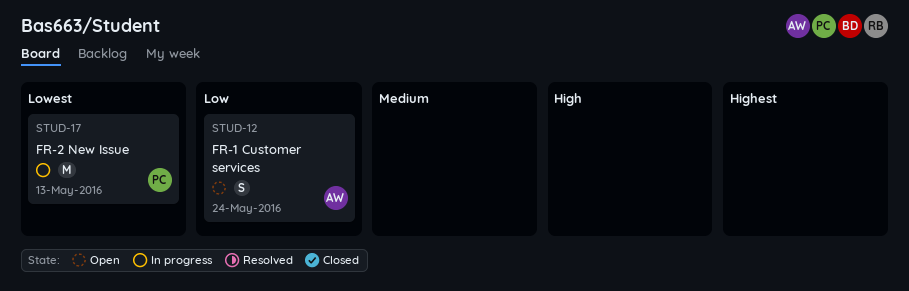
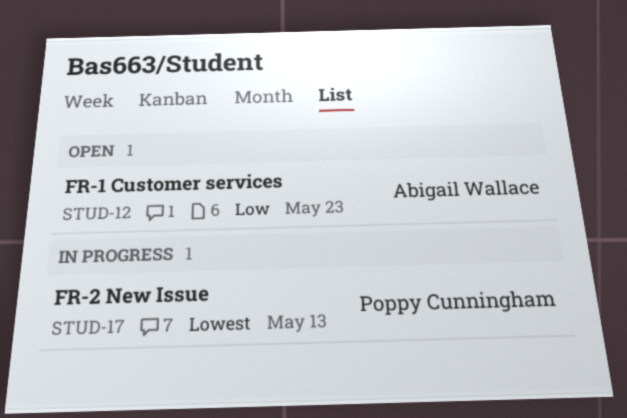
STUD-12, due: May 24 -> May 23

